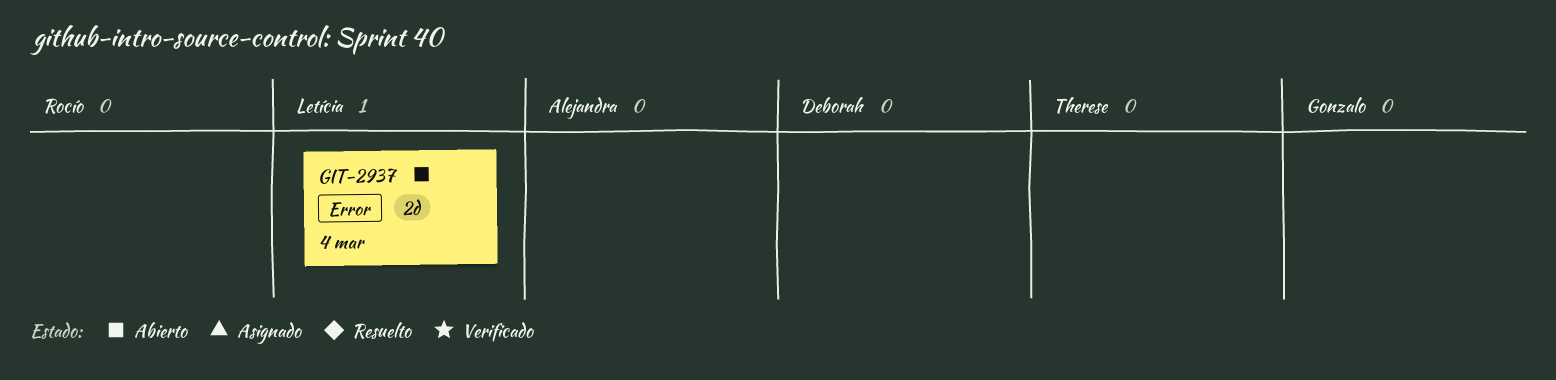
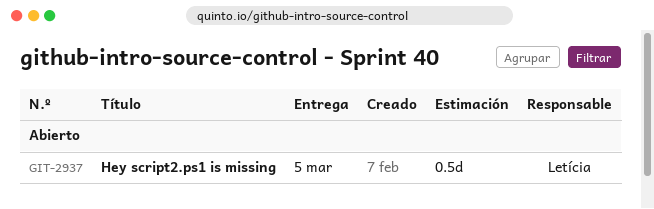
GIT-2937, estimate: 2d -> 0.5d
GIT-2937, due: Mar 4 -> Mar 5

